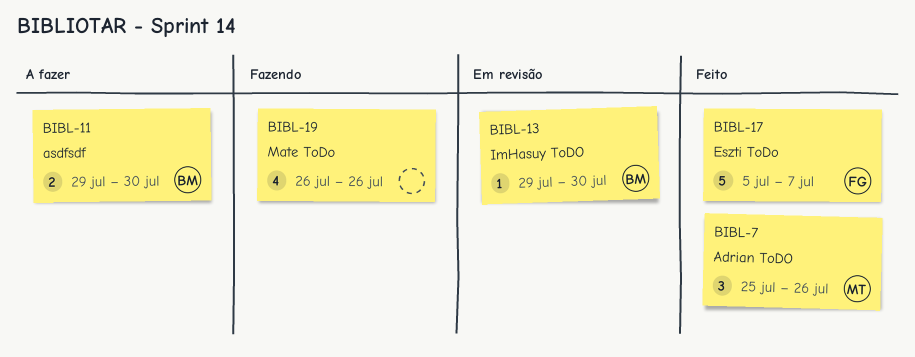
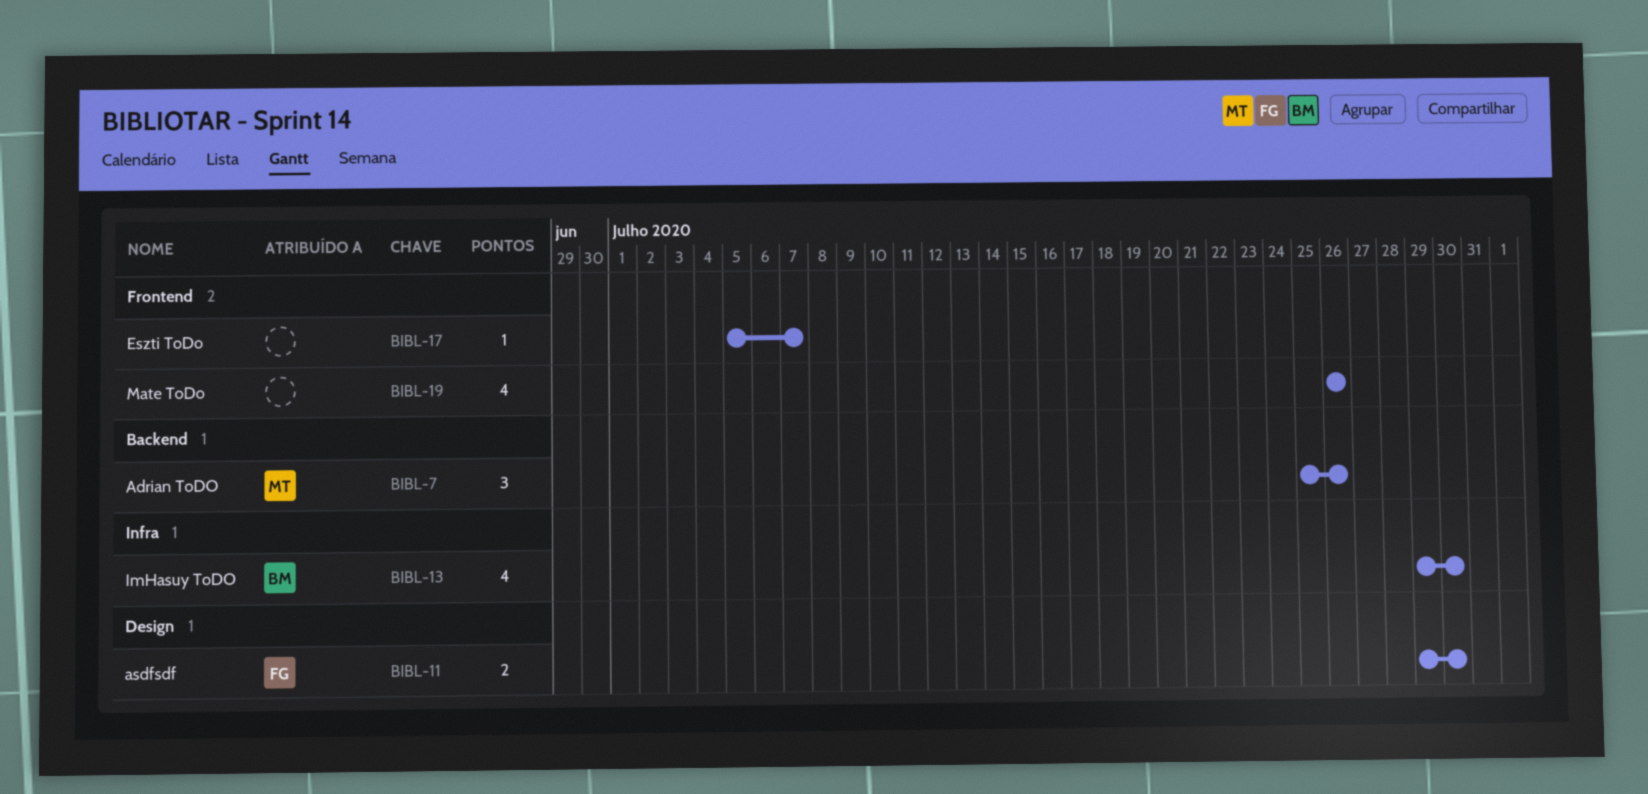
BIBL-11, owner: BM -> FG
BIBL-13, estimate: 1 -> 4
BIBL-17, owner: FG -> none
BIBL-17, estimate: 5 -> 1

